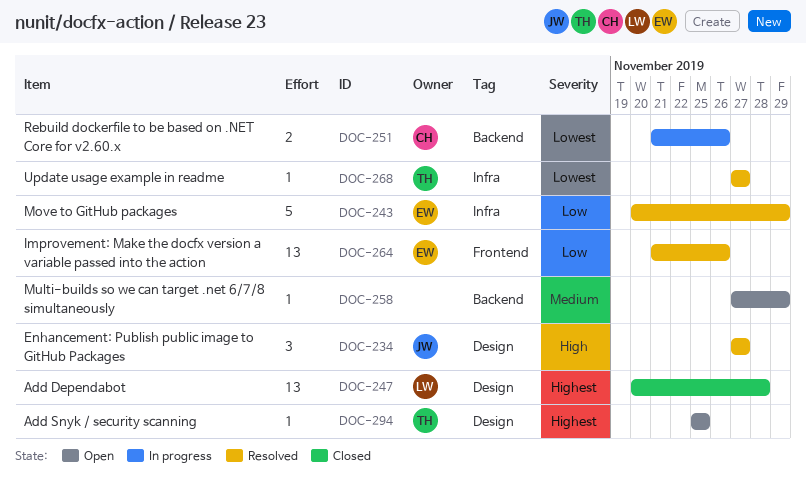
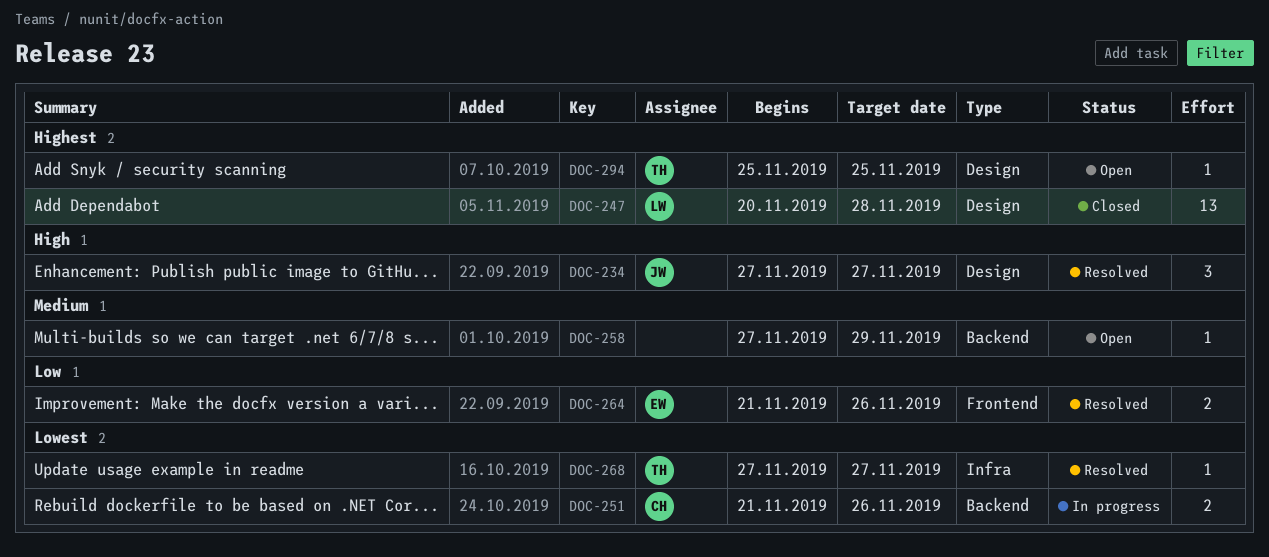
DOC-243: present -> none
DOC-264, estimate: 13 -> 2

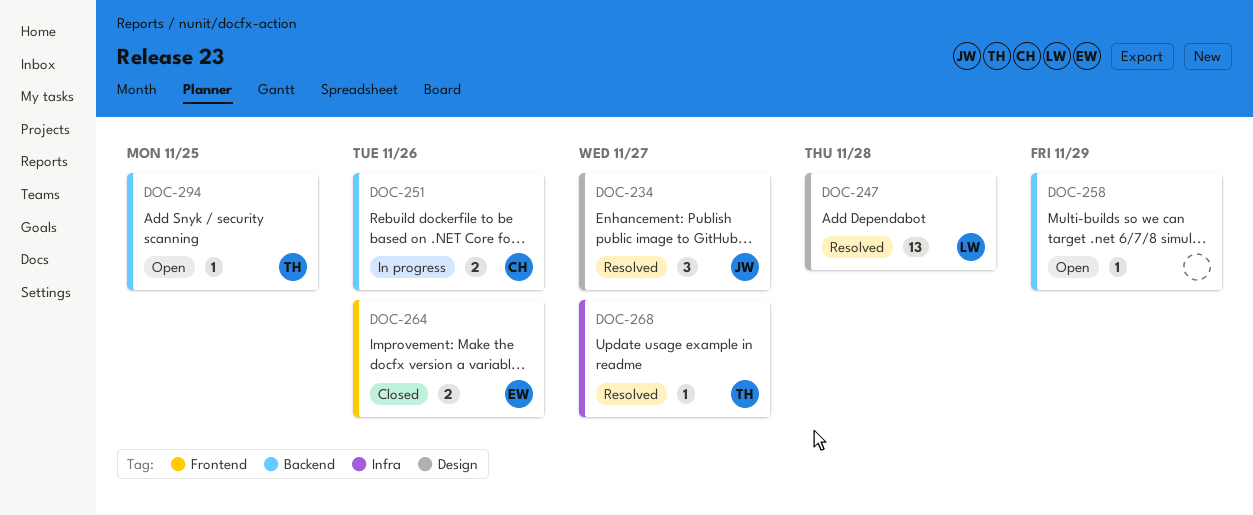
DOC-247, status: Closed -> Resolved
DOC-264, status: Resolved -> Closed
DOC-294, label: Design -> Backend

